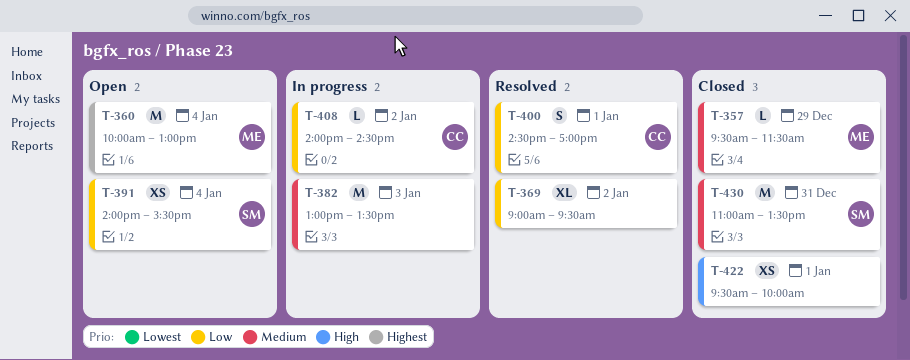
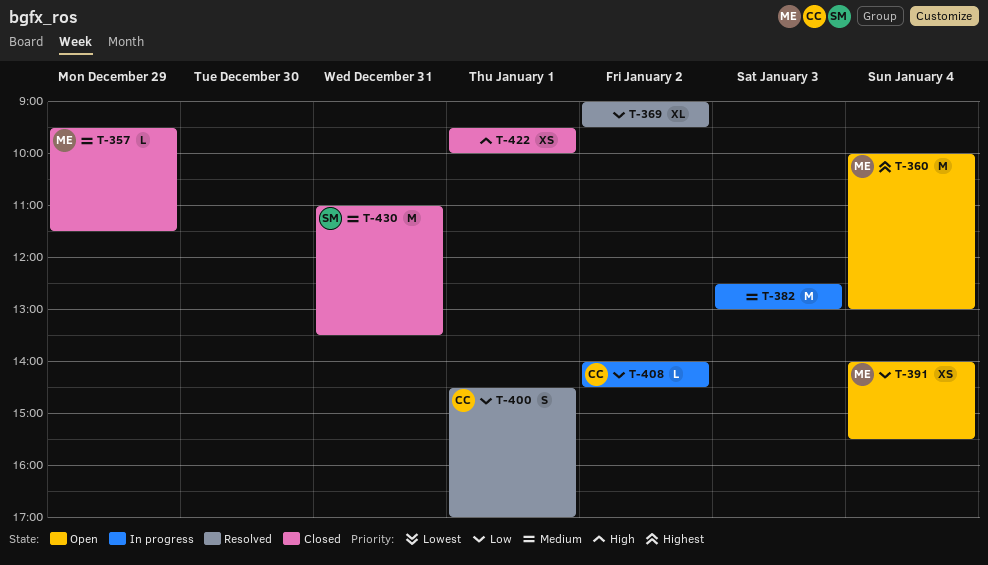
T-382, begins: 13:00 -> 12:30
T-382, ends: 13:30 -> 13:00
T-391, owner: SM -> ME

